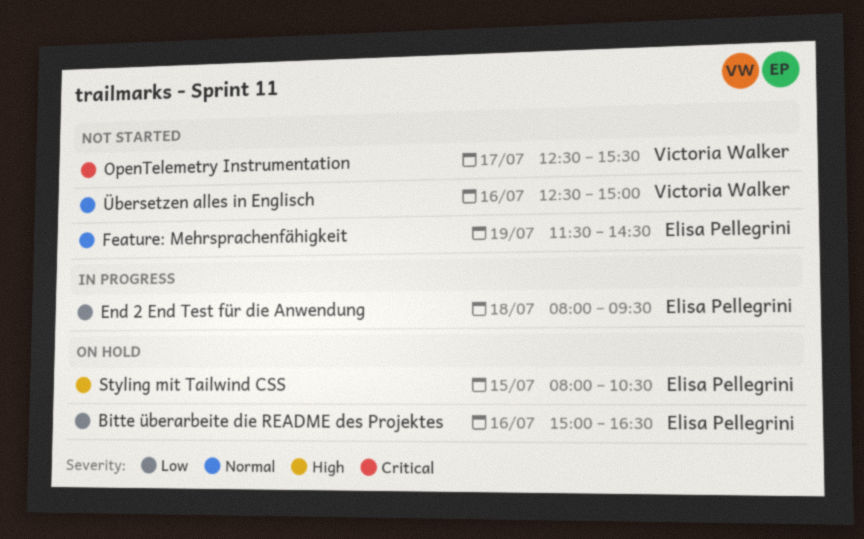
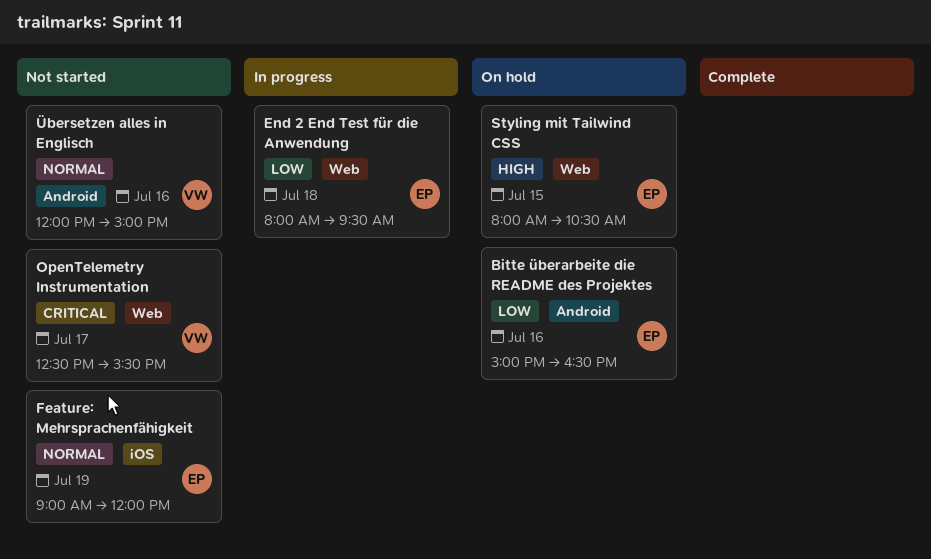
Feature: Mehrsprachenfähigkeit, begins: 11:30 -> 09:00
Feature: Mehrsprachenfähigkeit, ends: 14:30 -> 12:00
Übersetzen alles in Englisch, begins: 12:30 -> 12:00

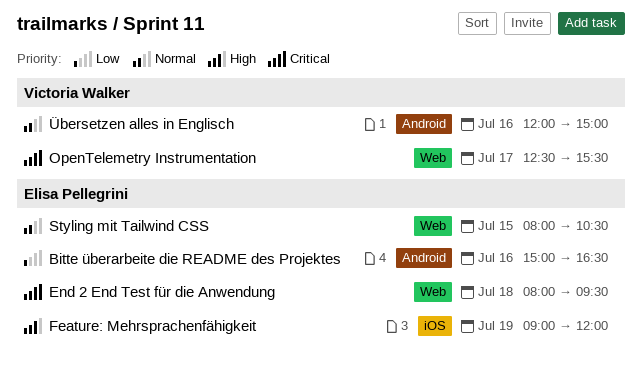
End 2 End Test für die Anwendung, priority: Low -> Critical
Feature: Mehrsprachenfähigkeit, priority: Normal -> High
Styling mit Tailwind CSS, priority: High -> Normal

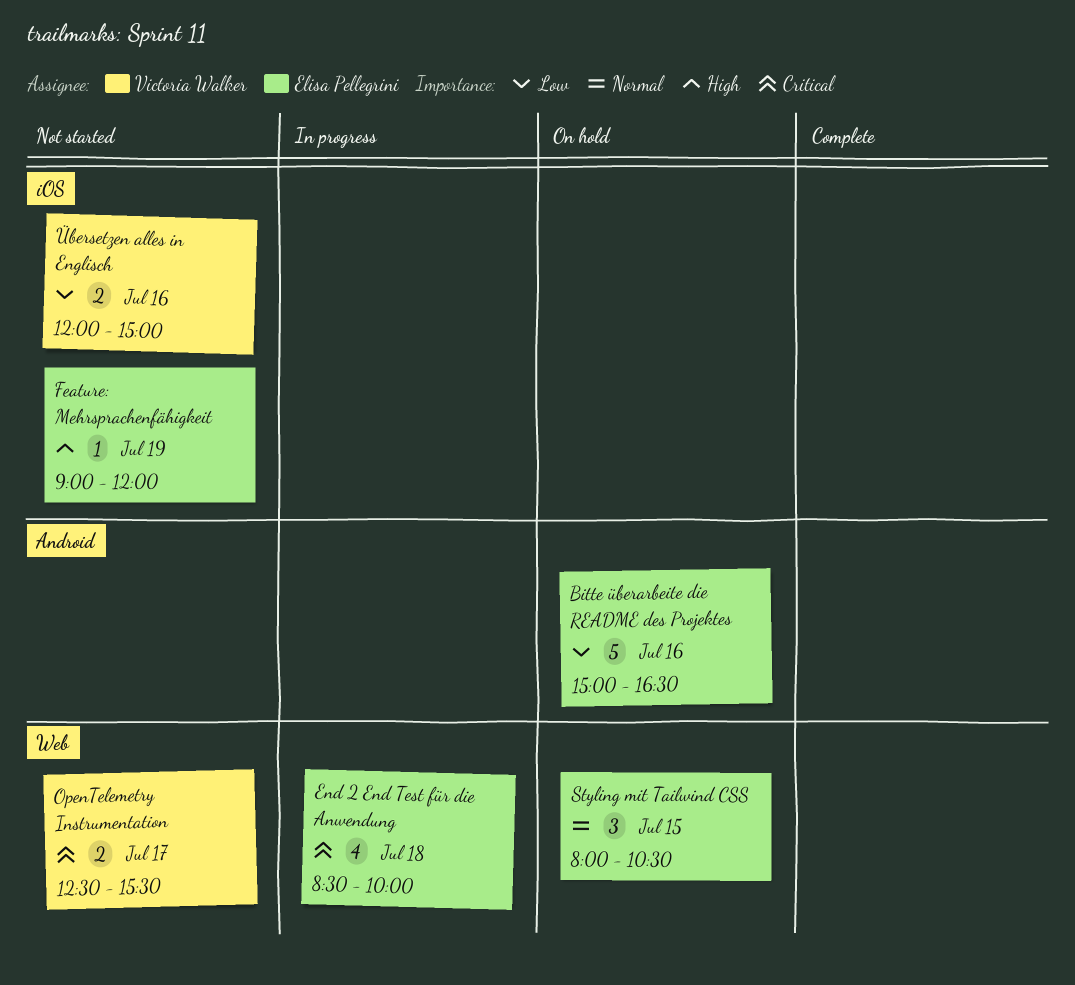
End 2 End Test für die Anwendung, begins: 08:00 -> 08:30
End 2 End Test für die Anwendung, ends: 09:30 -> 10:00
Übersetzen alles in Englisch, priority: Normal -> Low
Übersetzen alles in Englisch, label: Android -> iOS

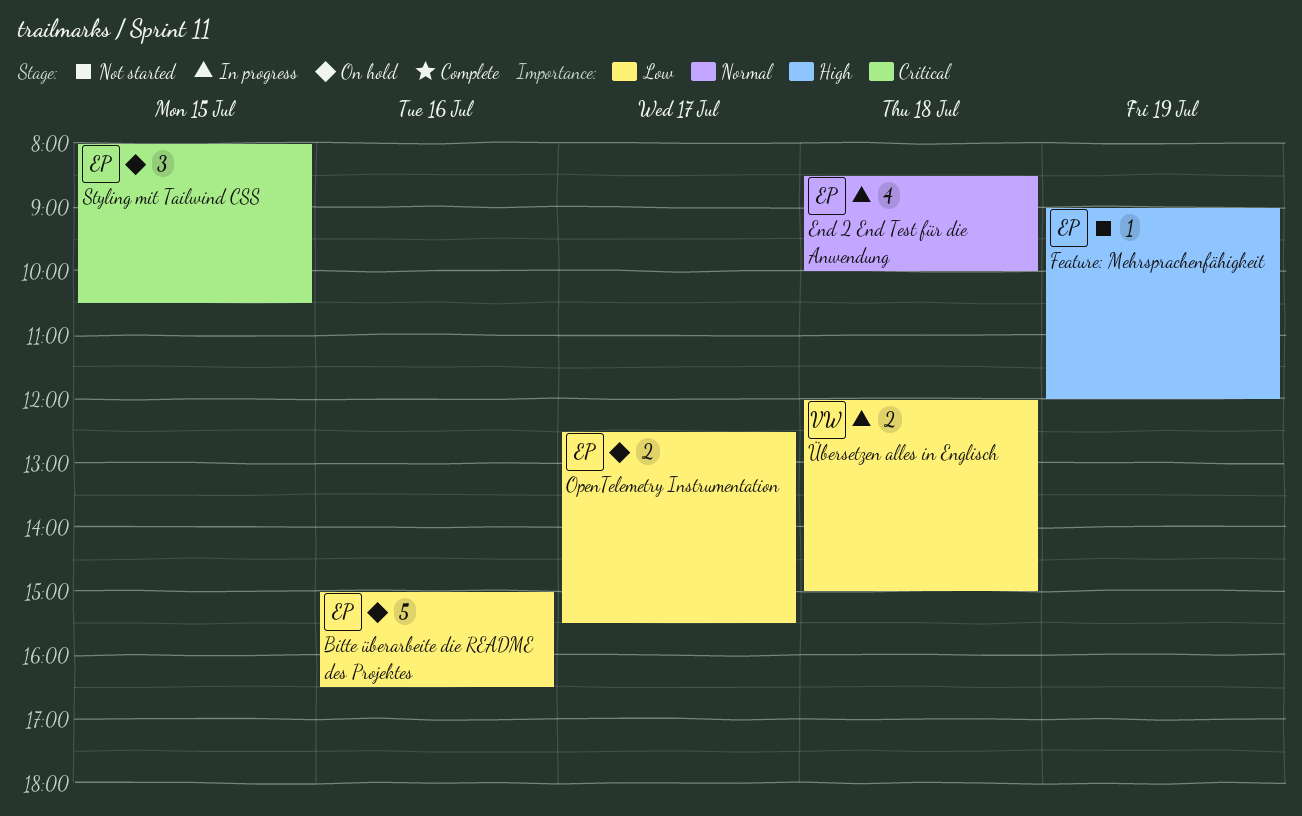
End 2 End Test für die Anwendung, priority: Critical -> Normal
OpenTelemetry Instrumentation, status: Not started -> On hold
OpenTelemetry Instrumentation, owner: Victoria Walker -> Elisa Pellegrini
OpenTelemetry Instrumentation, priority: Critical -> Low
Styling mit Tailwind CSS, priority: Normal -> Critical
Übersetzen alles in Englisch, status: Not started -> In progress
Übersetzen alles in Englisch, day: Jul 16 -> Jul 18

